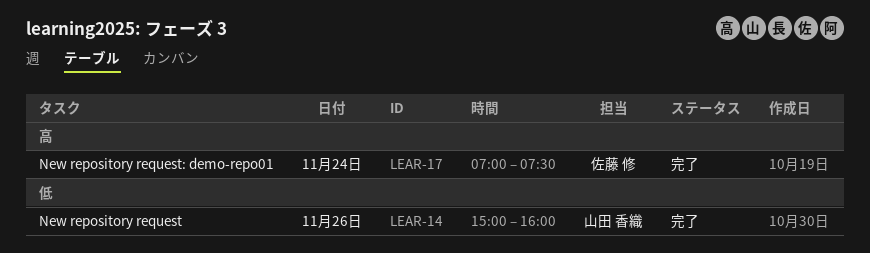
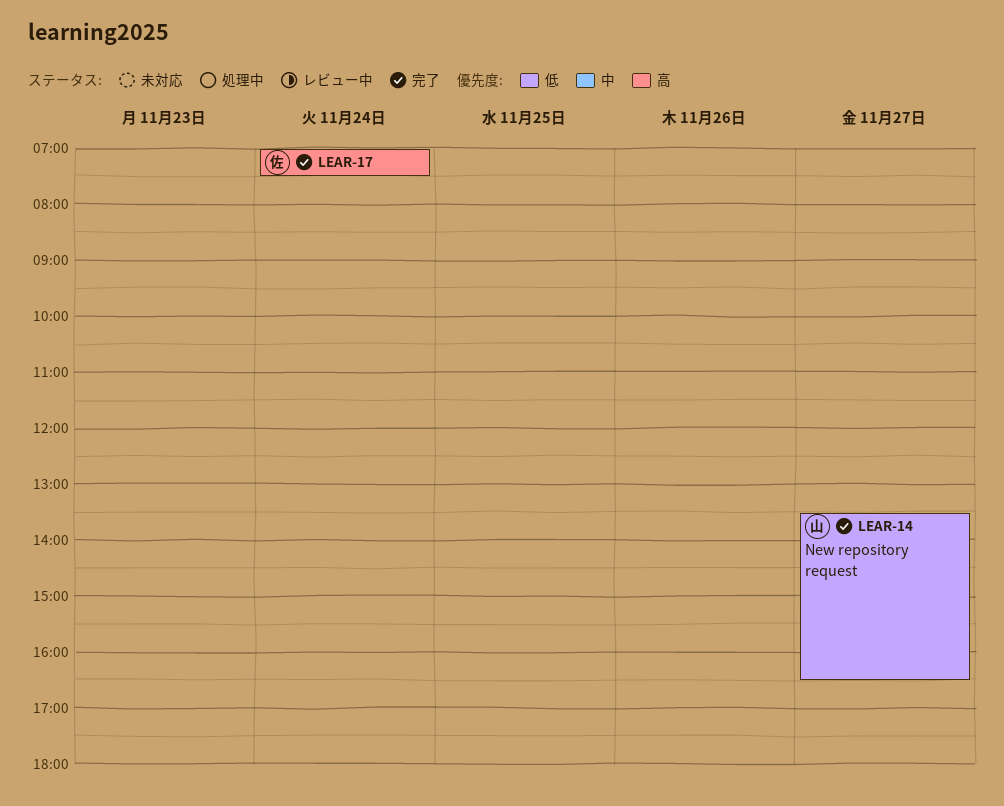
LEAR-14, day: Nov 26 -> Nov 27
LEAR-14, begins: 15:00 -> 13:30
LEAR-14, ends: 16:00 -> 16:30

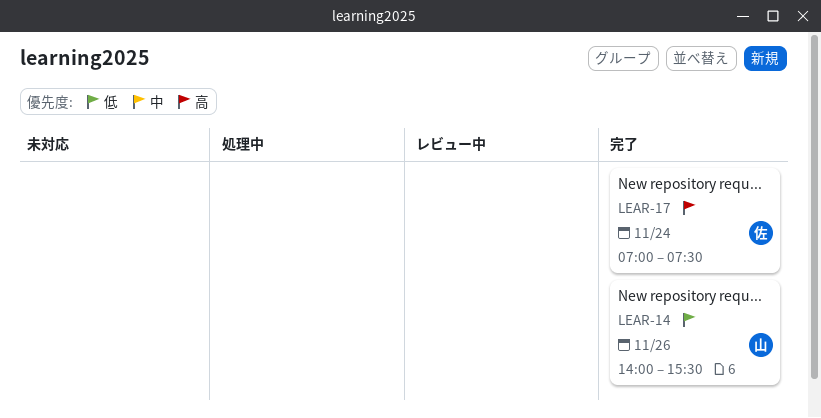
LEAR-14, day: Nov 27 -> Nov 26
LEAR-14, begins: 13:30 -> 14:00
LEAR-14, ends: 16:30 -> 15:30

